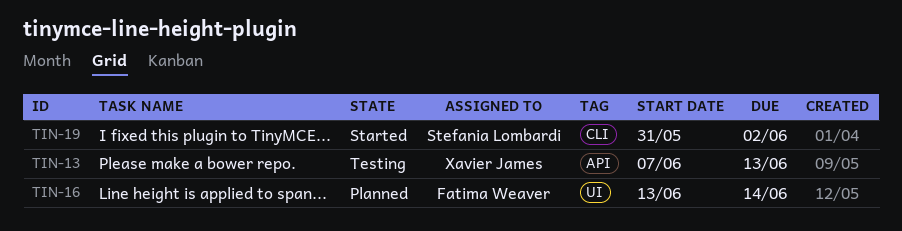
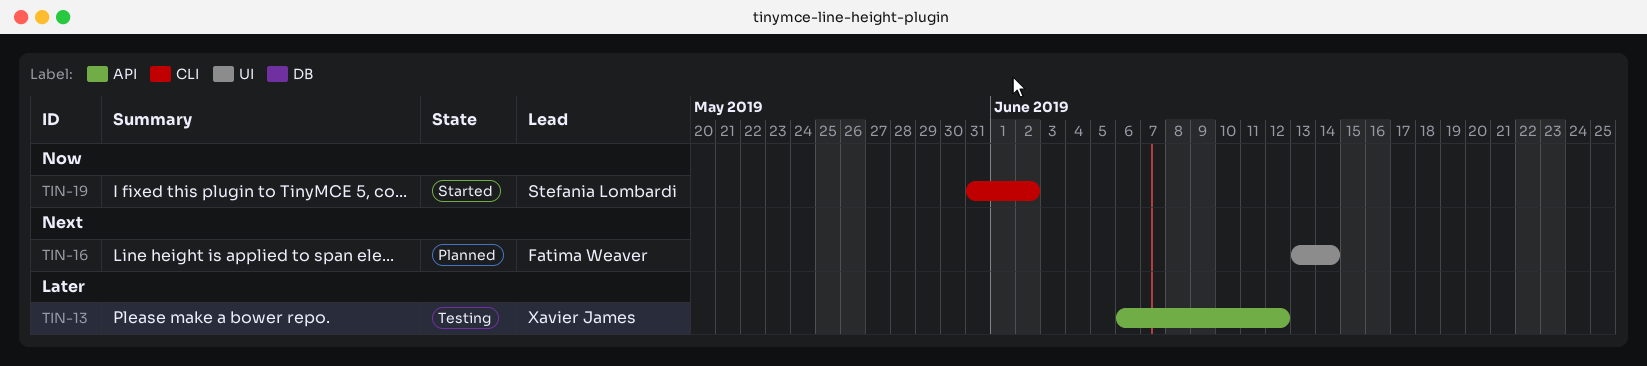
TIN-13, start: Jun 7 -> Jun 6
TIN-13, due: Jun 13 -> Jun 12

